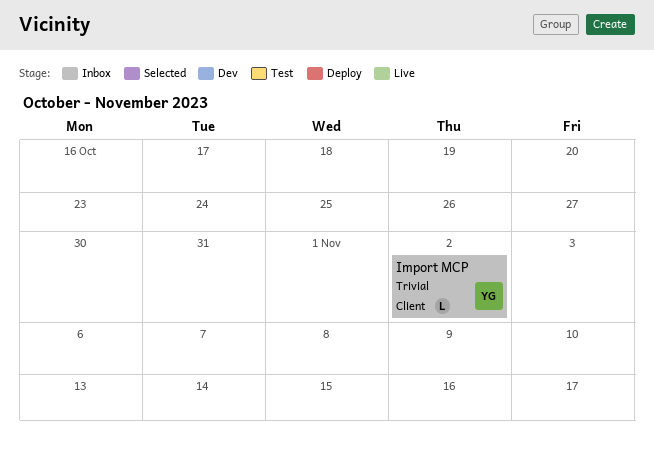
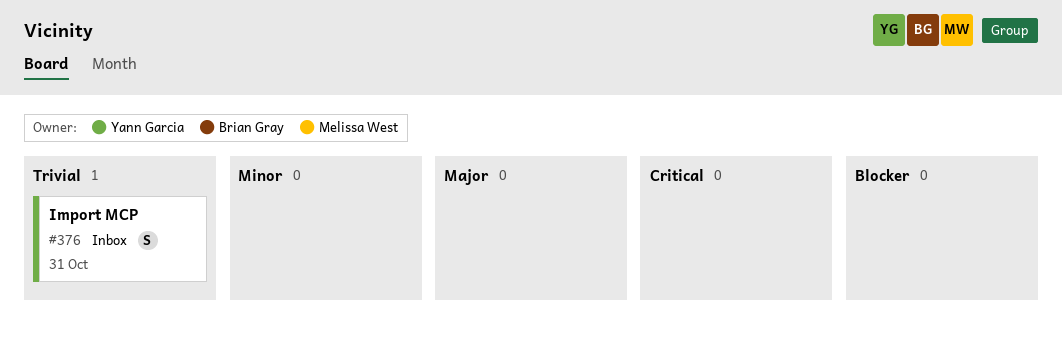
Import MCP, estimate: L -> S
Import MCP, due: Nov 2 -> Oct 31

